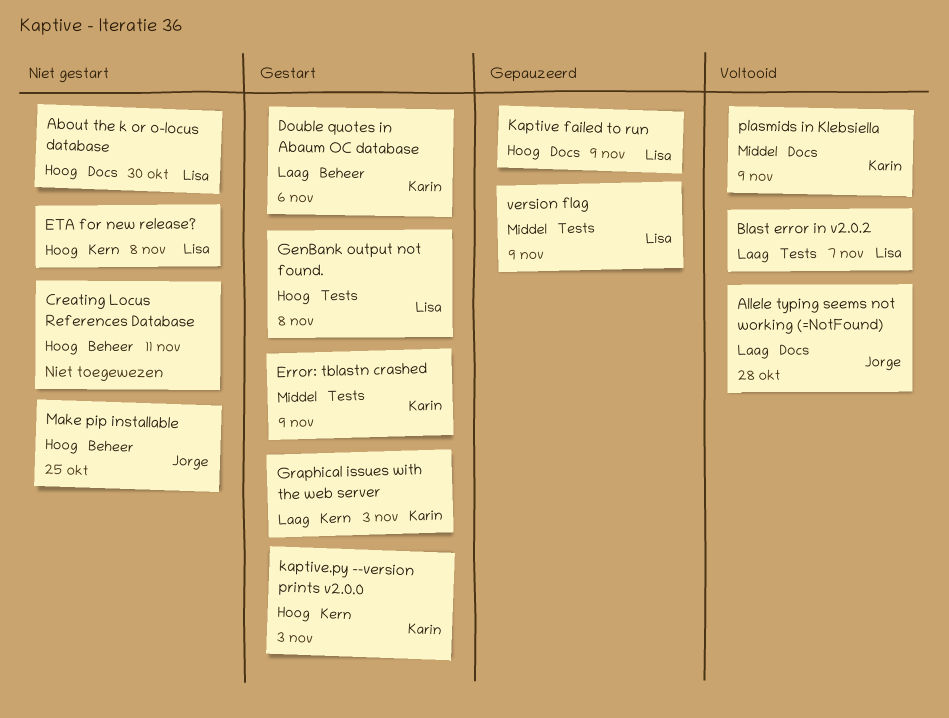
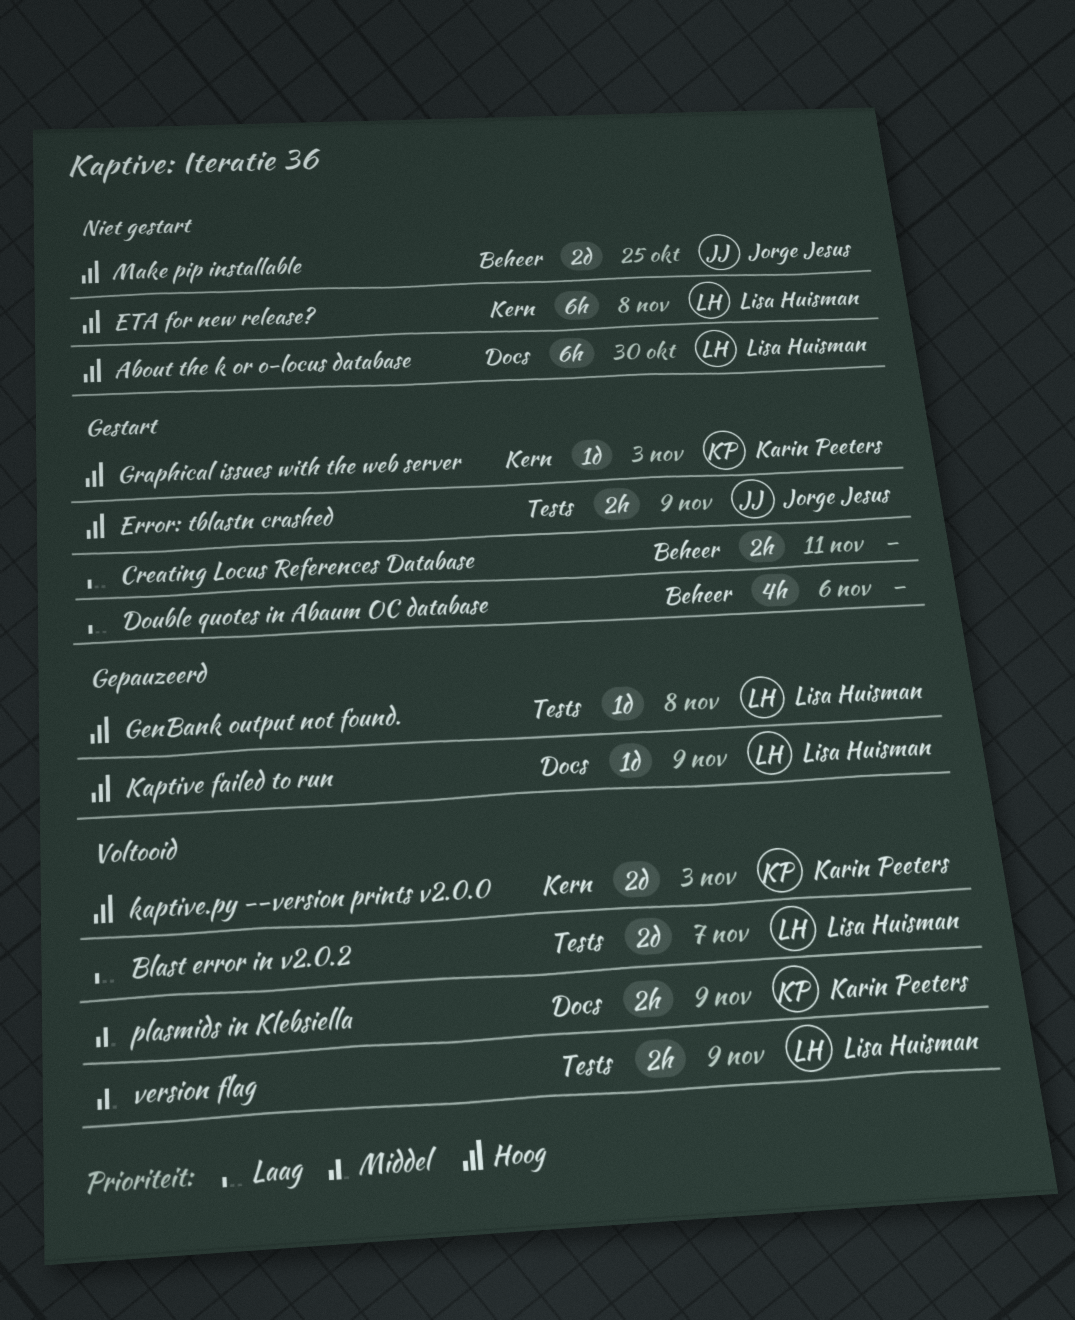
Allele typing seems not working (=NotFound): present -> none
Creating Locus References Database, status: Niet gestart -> Gestart
Creating Locus References Database, priority: Hoog -> Laag
Double quotes in Abaum OC database, owner: Karin Peeters -> none
Error: tblastn crashed, owner: Karin Peeters -> Jorge Jesus
Error: tblastn crashed, priority: Middel -> Hoog
GenBank output not found., status: Gestart -> Gepauzeerd
Graphical issues with the web server, priority: Laag -> Hoog
kaptive.py --version prints v2.0.0, status: Gestart -> Voltooid
version flag, status: Gepauzeerd -> Voltooid

